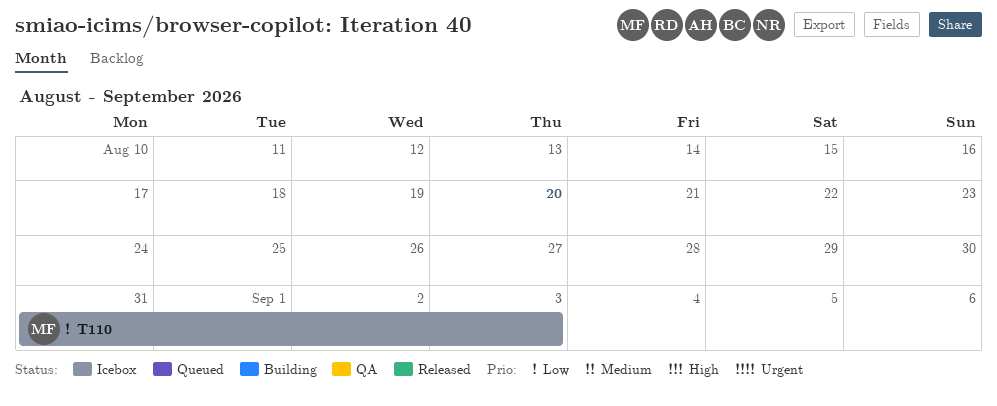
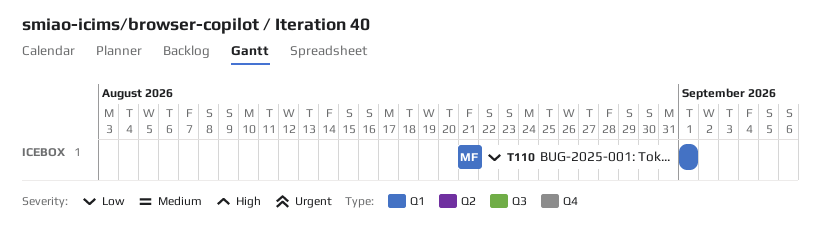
T110, start: Aug 31 -> Sep 1
T110, due: Sep 3 -> Sep 1

